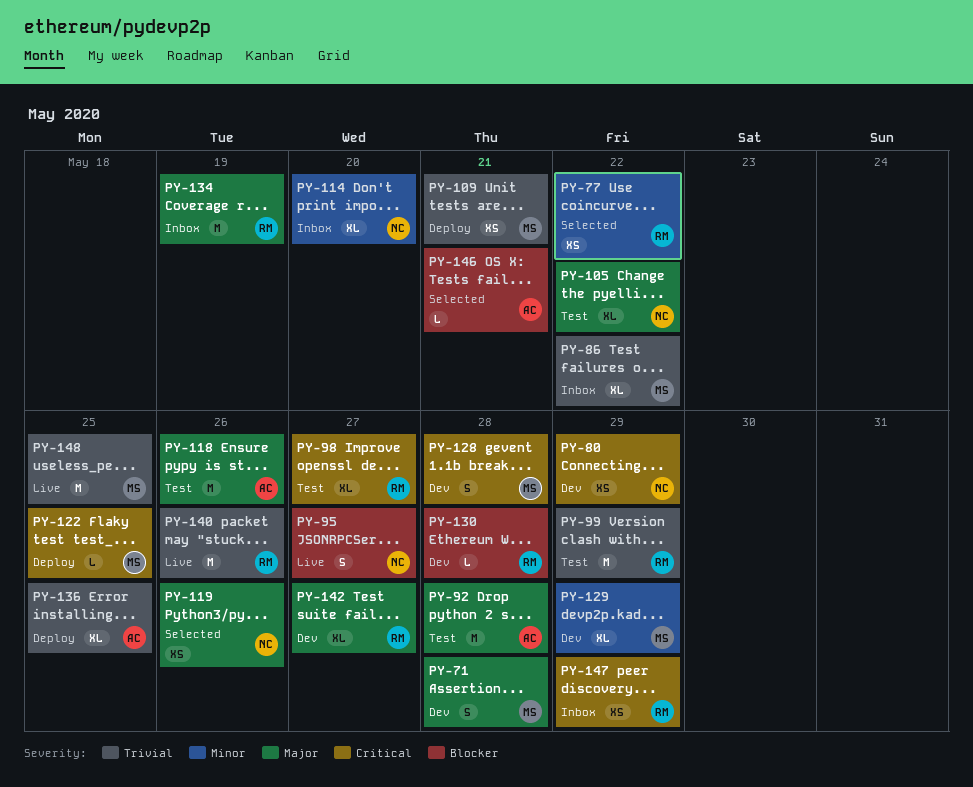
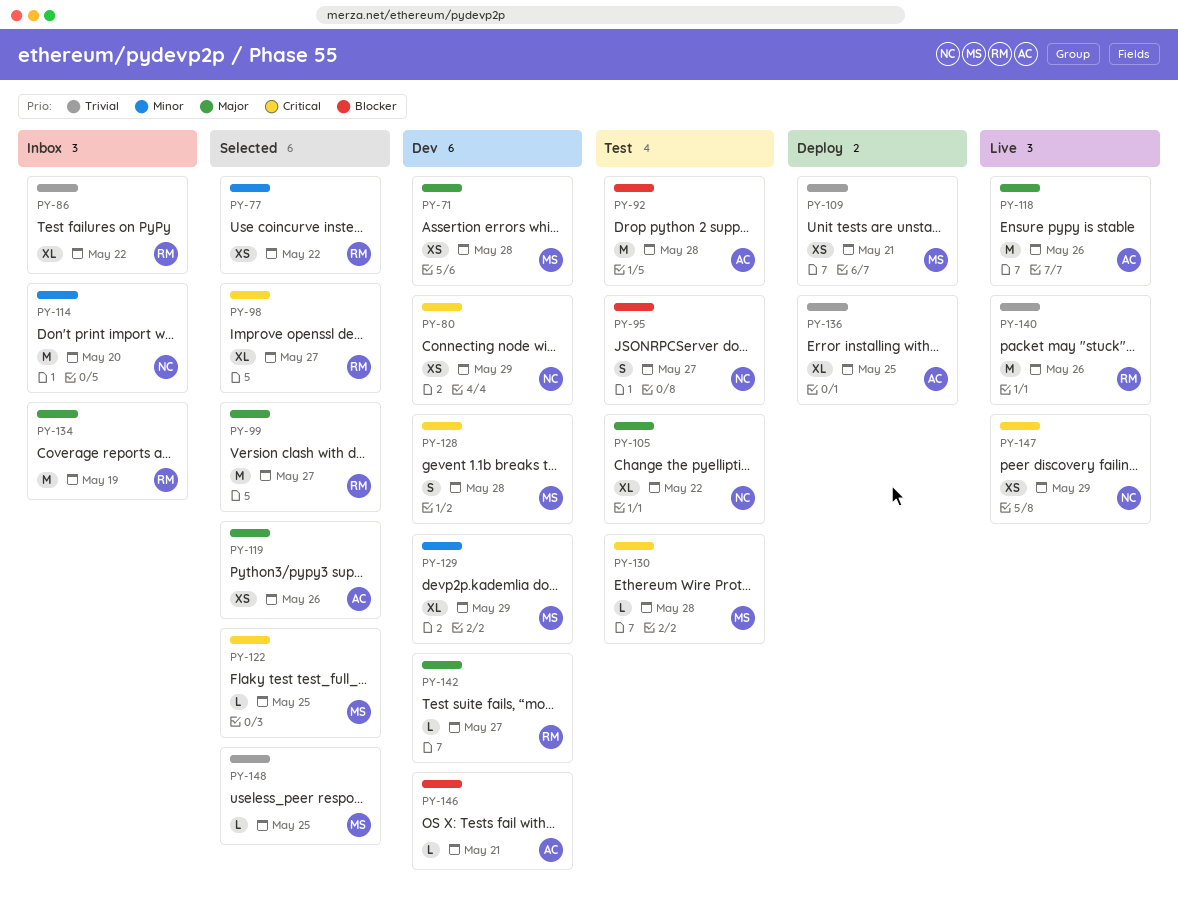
PY-71, estimate: S -> XS
PY-86, owner: MS -> RM
PY-92, priority: Major -> Blocker
PY-95, status: Live -> Test
PY-98, status: Test -> Selected
PY-99, status: Test -> Selected
PY-99, priority: Trivial -> Major
PY-99, due: May 29 -> May 27
PY-114, estimate: XL -> M
PY-118, status: Test -> Live
PY-119, owner: NC -> AC
PY-122, status: Deploy -> Selected
PY-130, status: Dev -> Test
PY-130, owner: RM -> MS
PY-130, priority: Blocker -> Critical
PY-142, estimate: XL -> L
PY-146, status: Selected -> Dev
PY-147, status: Inbox -> Live
PY-147, owner: RM -> NC
PY-148, status: Live -> Selected
PY-148, estimate: M -> L

